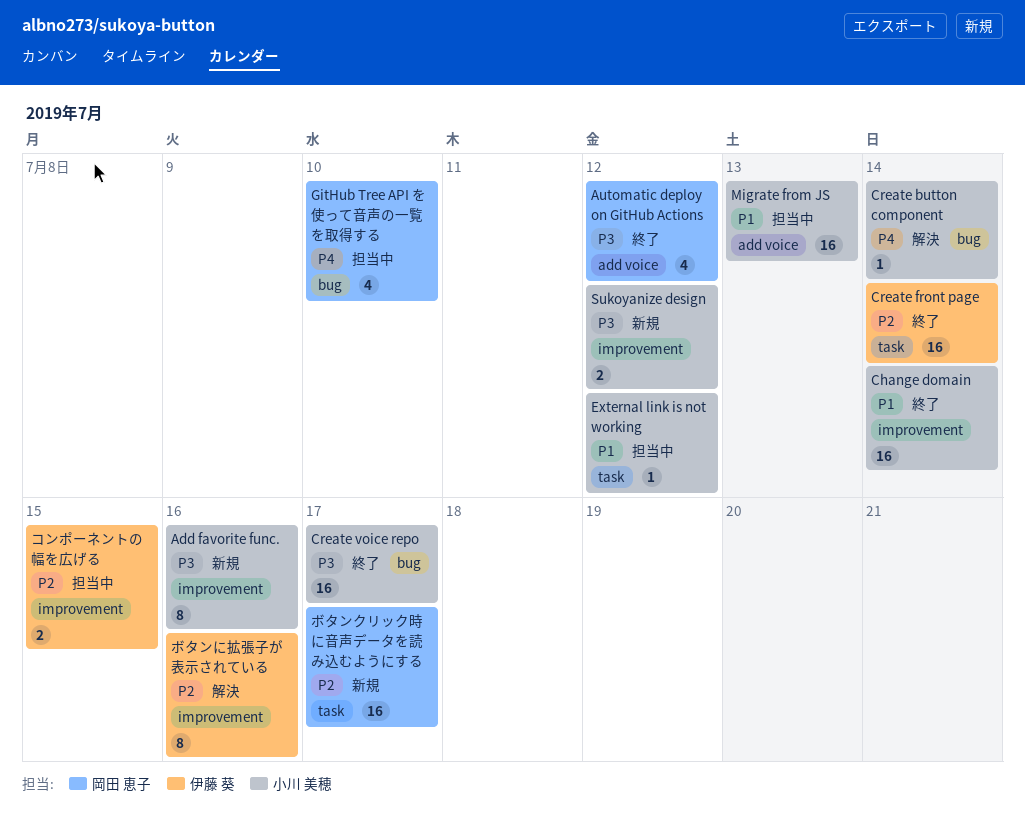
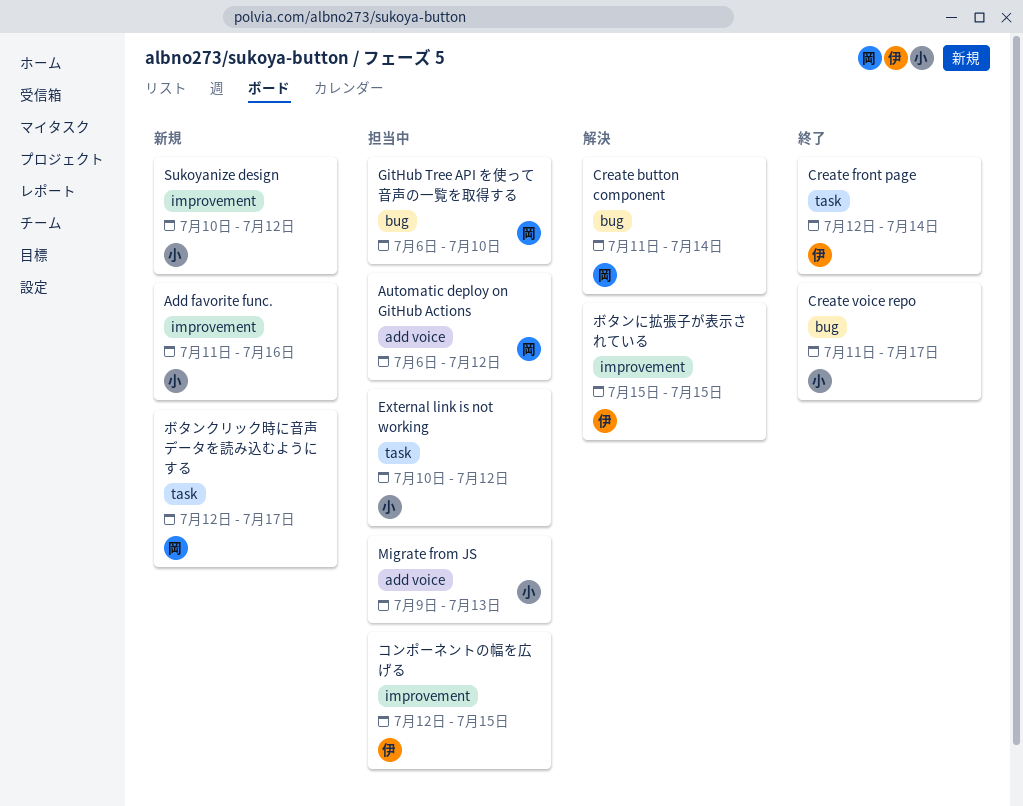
Automatic deploy on GitHub Actions, status: 終了 -> 担当中
Change domain: present -> none
Create button component, owner: 小川 美穂 -> 岡田 恵子
ボタンに拡張子が表示されている, due: Jul 16 -> Jul 15

